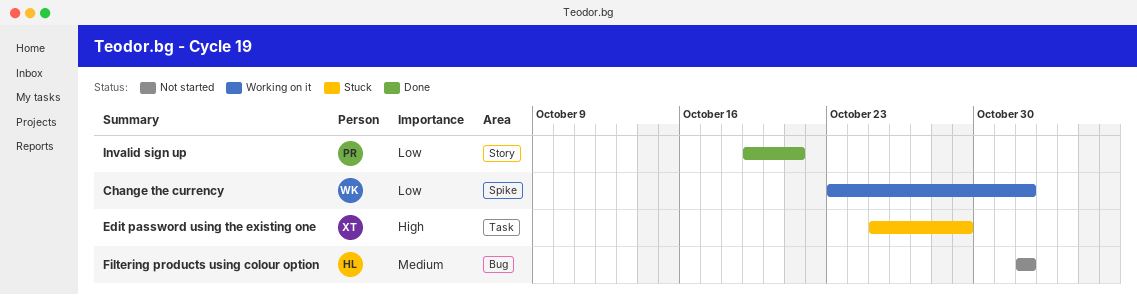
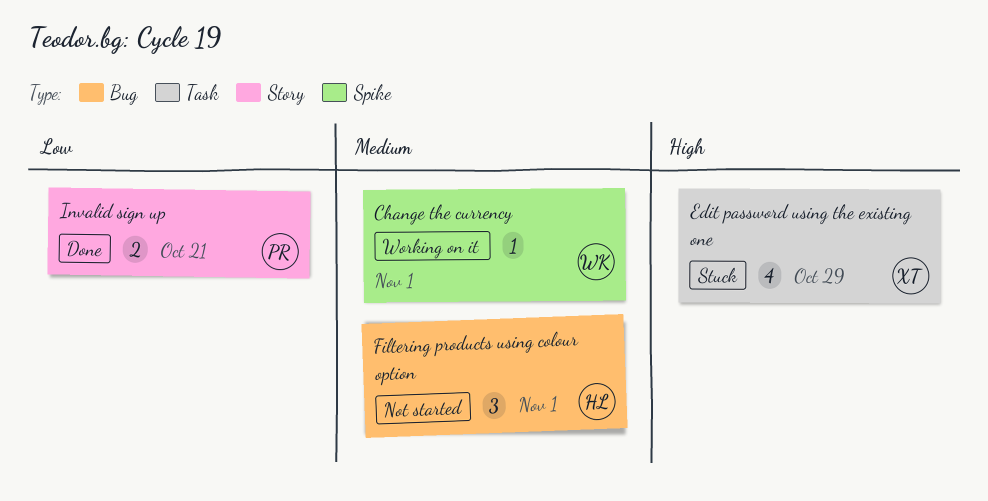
Change the currency, priority: Low -> Medium

